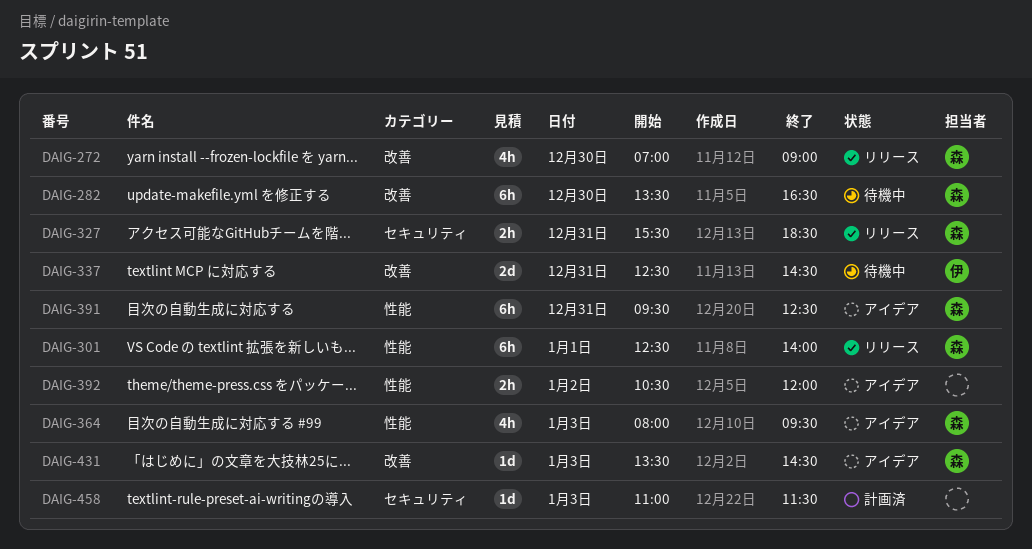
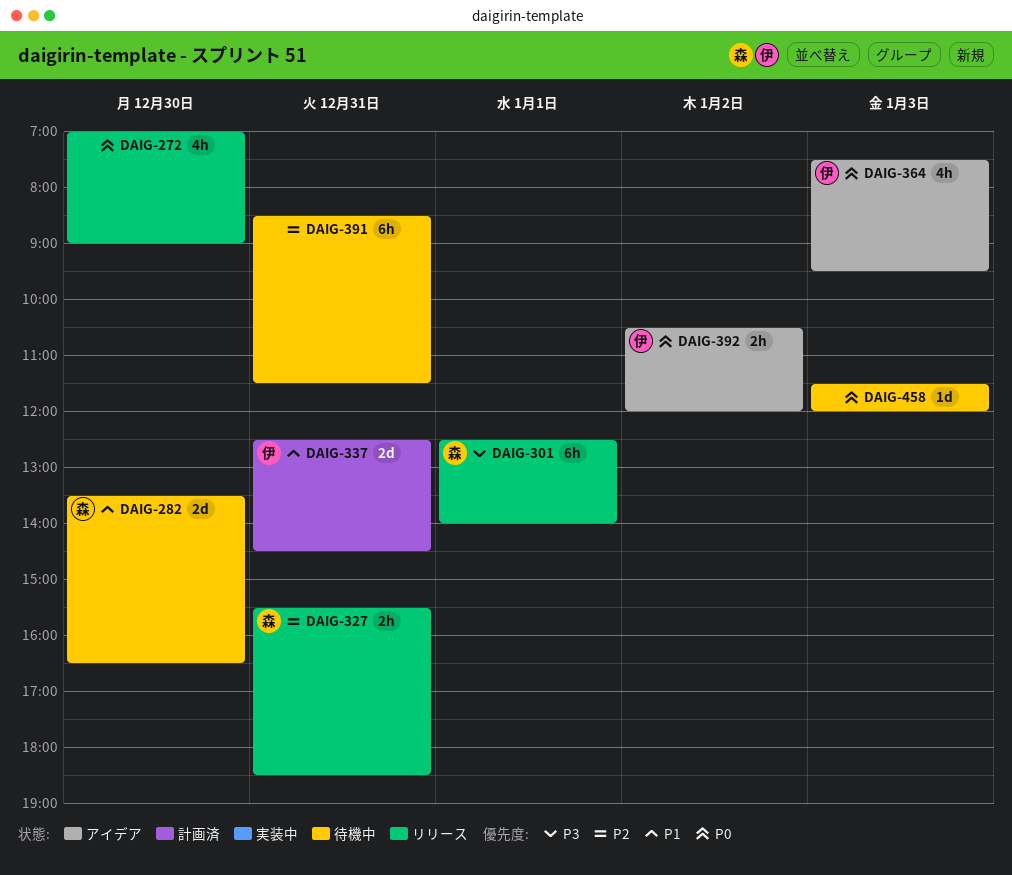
DAIG-272, owner: 森 -> none
DAIG-282, estimate: 6h -> 2d
DAIG-337, status: 待機中 -> 計画済
DAIG-364, owner: 森 -> 伊
DAIG-364, begins: 08:00 -> 07:30
DAIG-391, status: アイデア -> 待機中
DAIG-391, owner: 森 -> none
DAIG-391, begins: 09:30 -> 08:30
DAIG-391, ends: 12:30 -> 11:30
DAIG-392, owner: none -> 伊
DAIG-431: present -> none
DAIG-458, status: 計画済 -> 待機中
DAIG-458, begins: 11:00 -> 11:30
DAIG-458, ends: 11:30 -> 12:00

